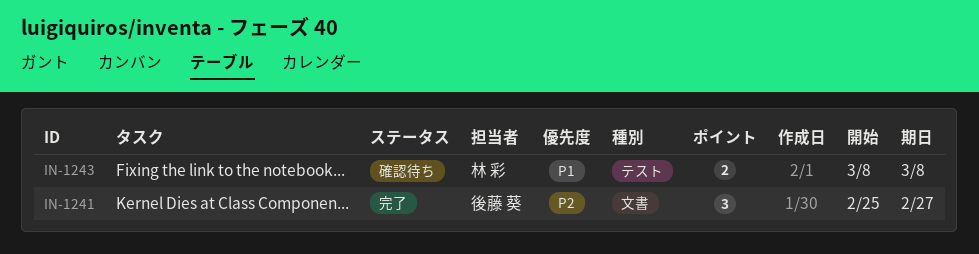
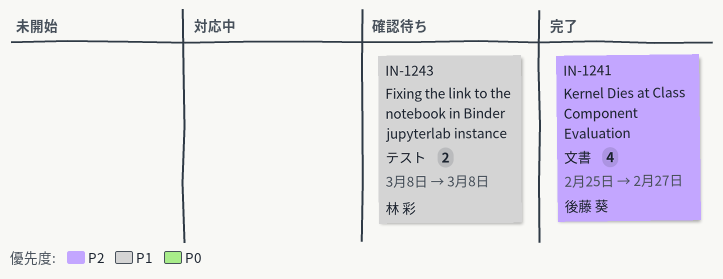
IN-1241, estimate: 3 -> 4

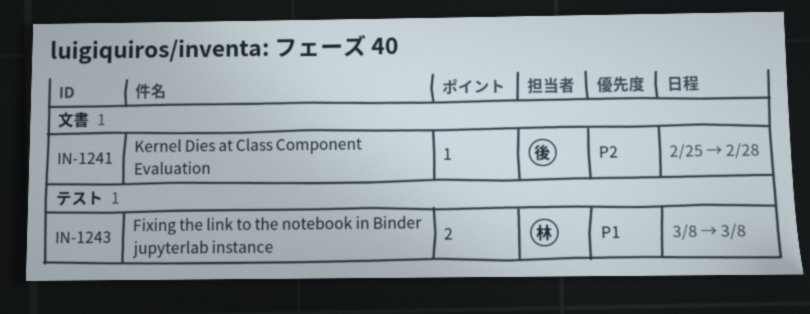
IN-1241, estimate: 4 -> 1
IN-1241, due: Feb 27 -> Feb 28

